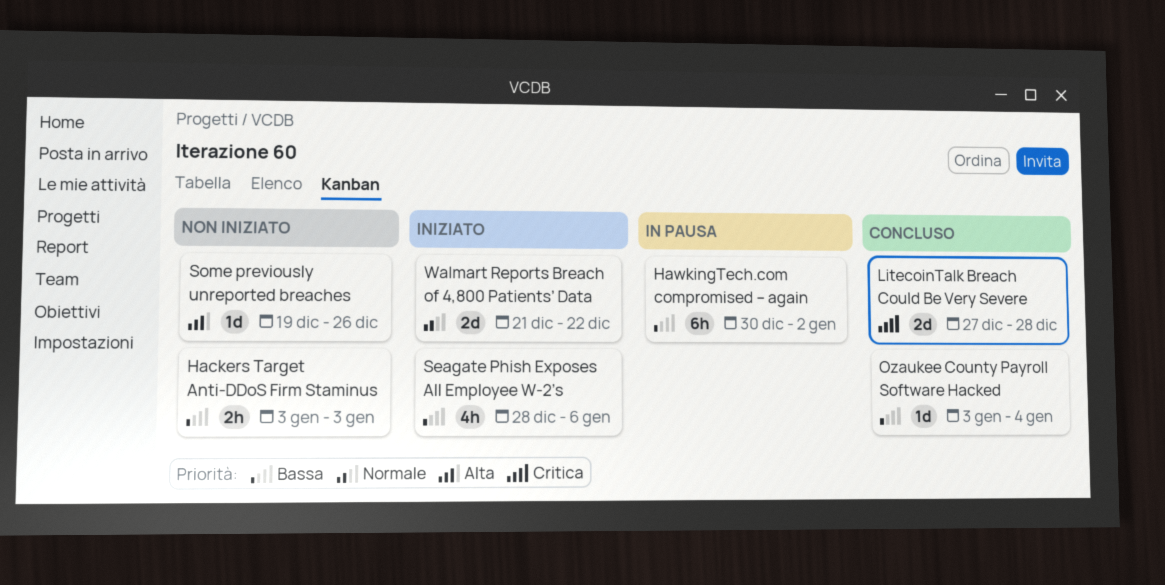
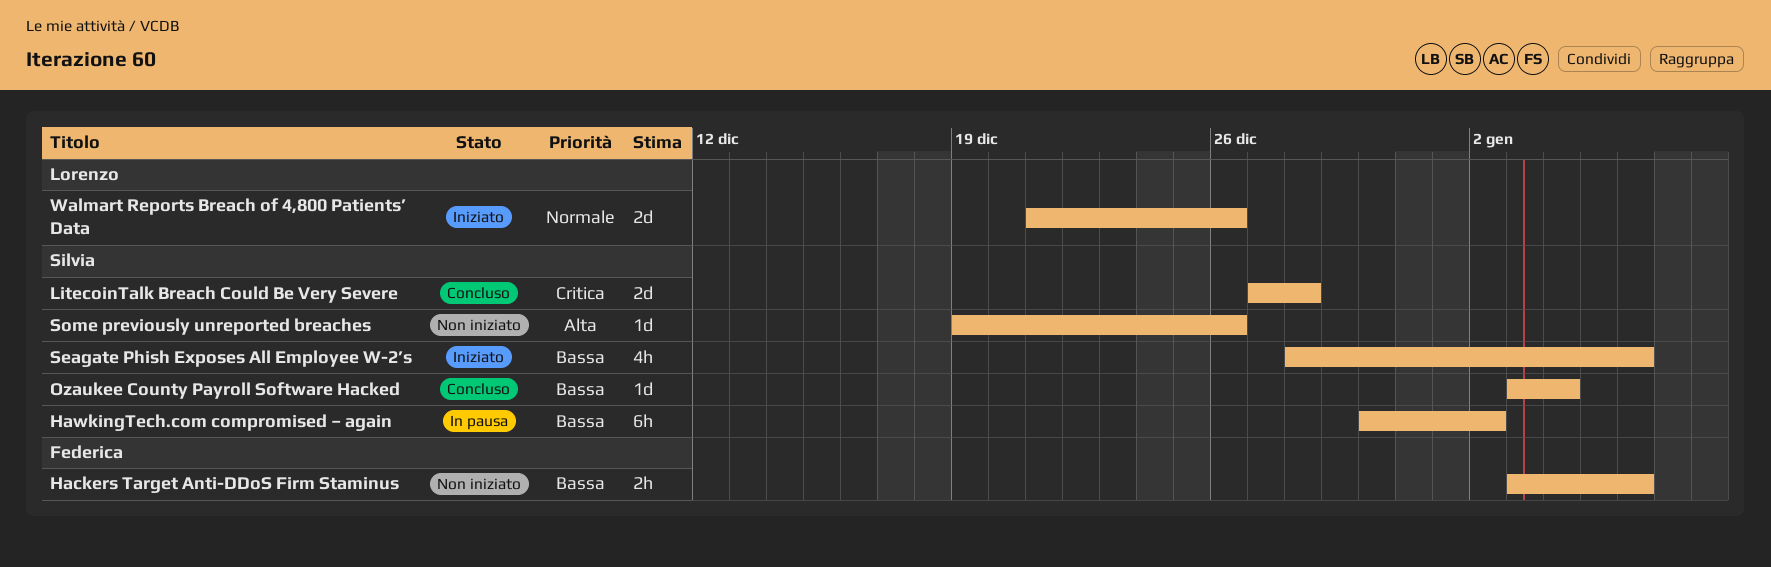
Hackers Target Anti-DDoS Firm Staminus, due: Jan 3 -> Jan 6
Walmart Reports Breach of 4,800 Patients’ Data, due: Dec 22 -> Dec 26

